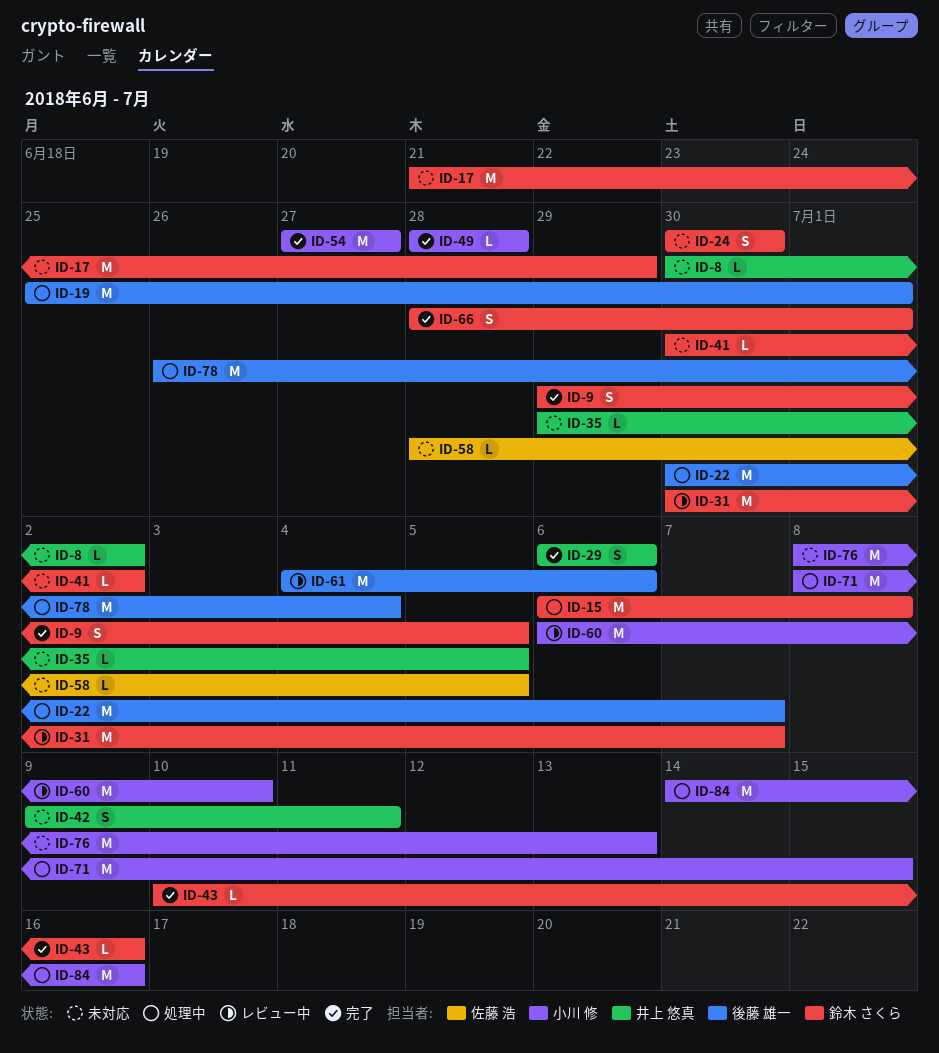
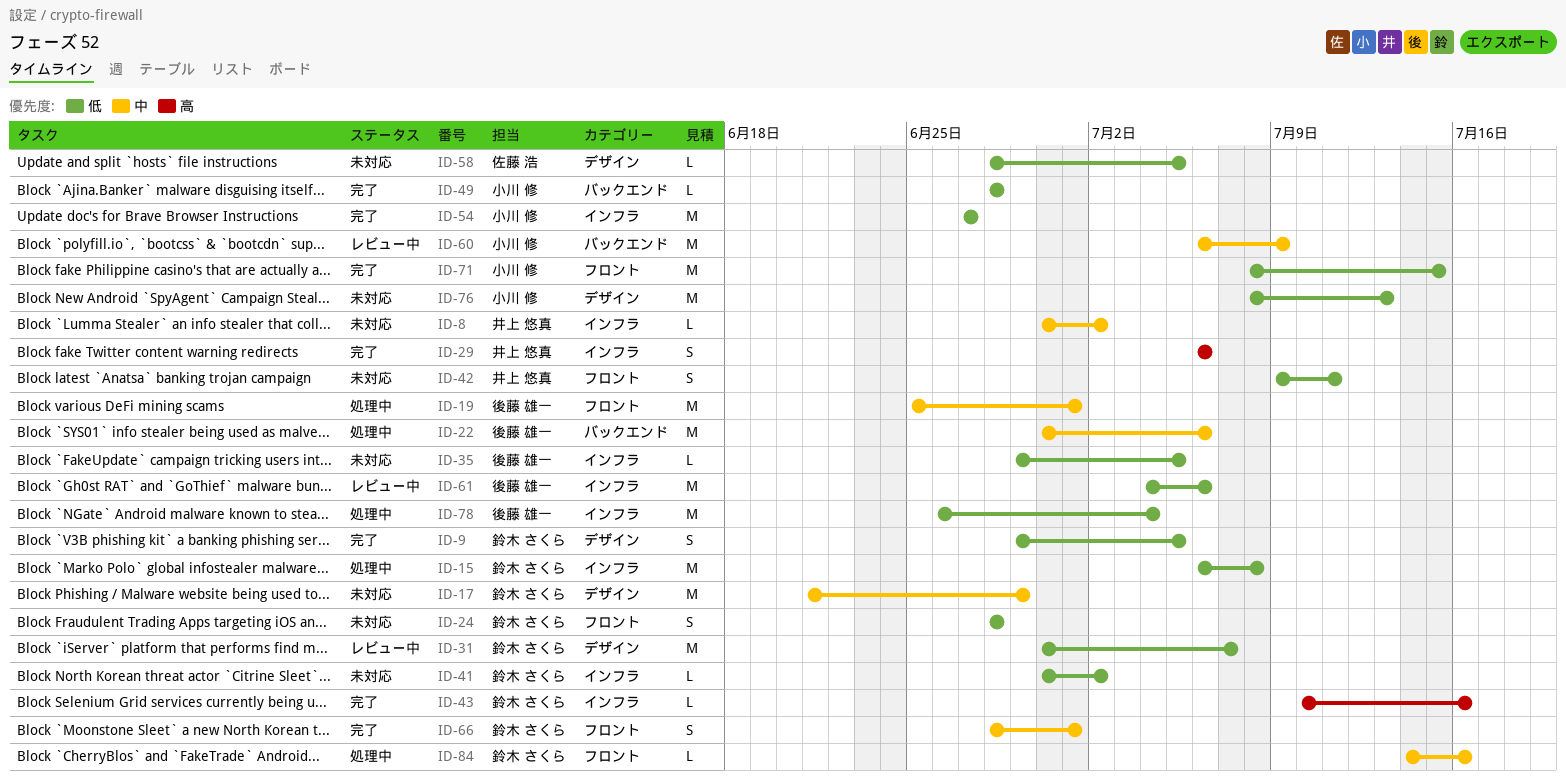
ID-22, due: Jul 7 -> Jul 6
ID-24, start: Jun 30 -> Jun 28
ID-24, due: Jun 30 -> Jun 28
ID-35, owner: 井上 悠真 -> 後藤 雄一
ID-60, due: Jul 10 -> Jul 9
ID-71, status: 処理中 -> 完了
ID-84, owner: 小川 修 -> 鈴木 さくら
ID-84, estimate: M -> L

